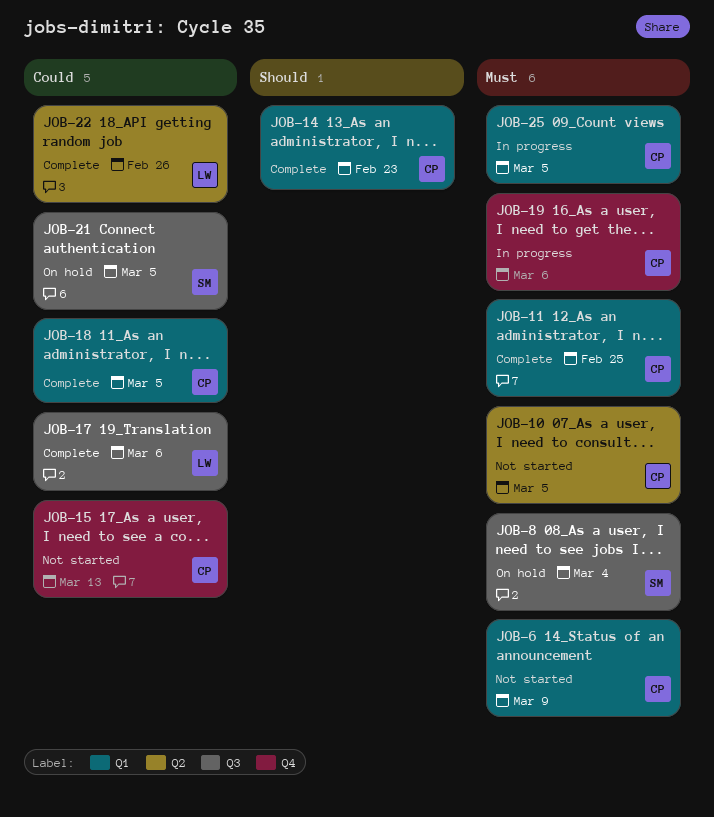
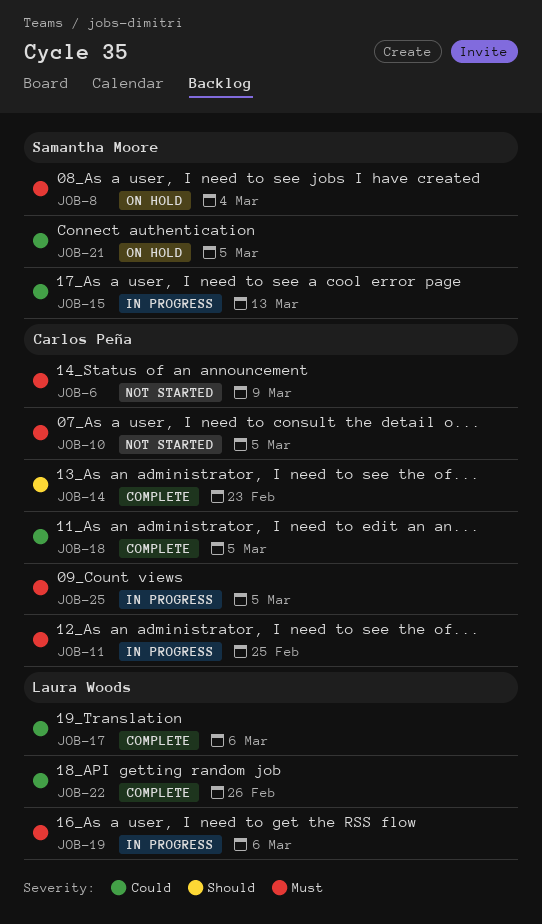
JOB-11, status: Complete -> In progress
JOB-15, status: Not started -> In progress
JOB-15, owner: Carlos Peña -> Samantha Moore
JOB-19, owner: Carlos Peña -> Laura Woods

